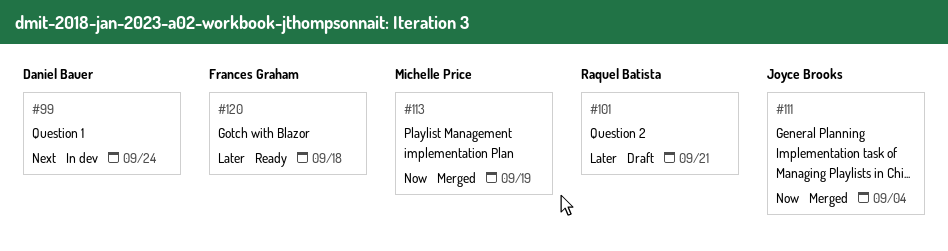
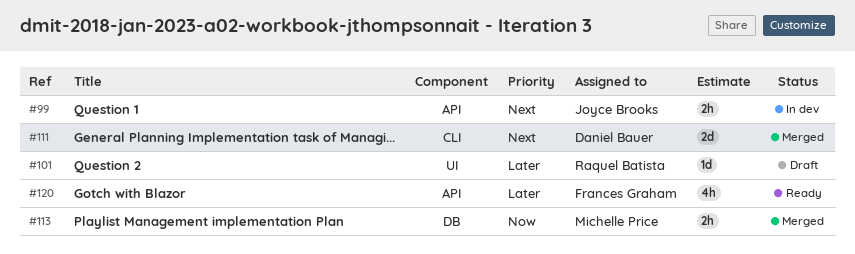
#99, owner: Daniel Bauer -> Joyce Brooks
#111, owner: Joyce Brooks -> Daniel Bauer
#111, priority: Now -> Next

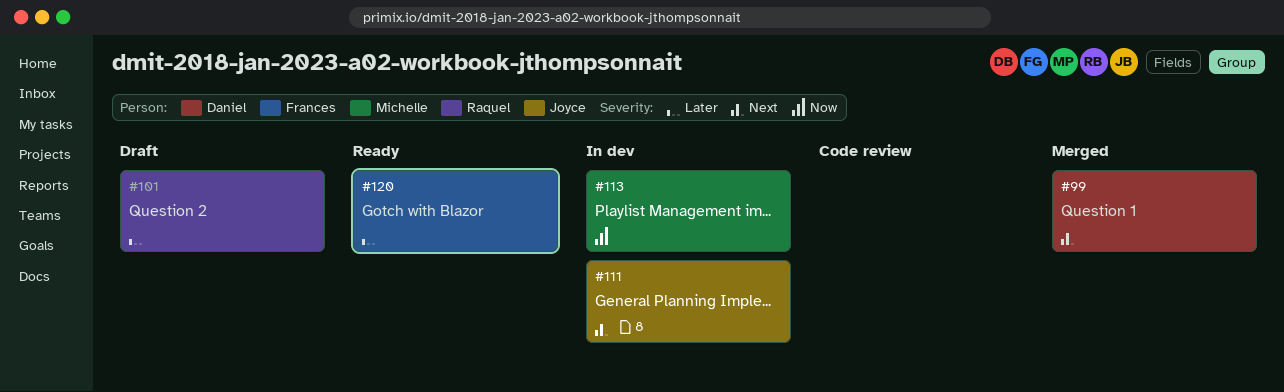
#99, status: In dev -> Merged
#99, owner: Joyce Brooks -> Daniel Bauer
#111, status: Merged -> In dev
#111, owner: Daniel Bauer -> Joyce Brooks
#113, status: Merged -> In dev

